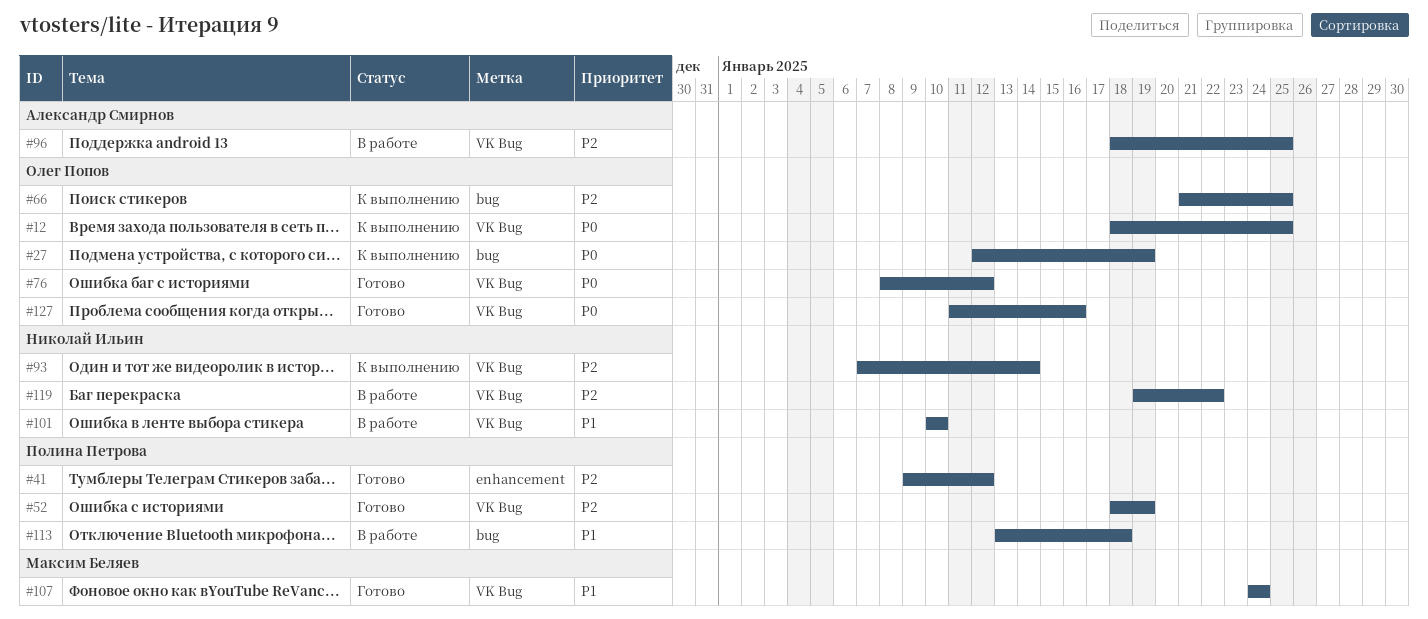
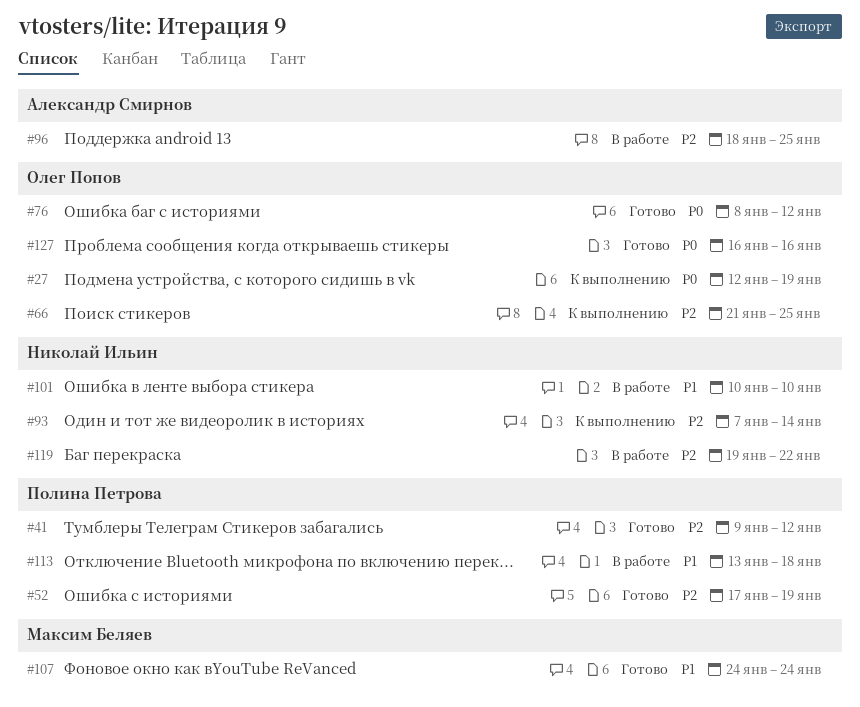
#12: present -> none
#52, start: Jan 18 -> Jan 17
#127, start: Jan 11 -> Jan 16

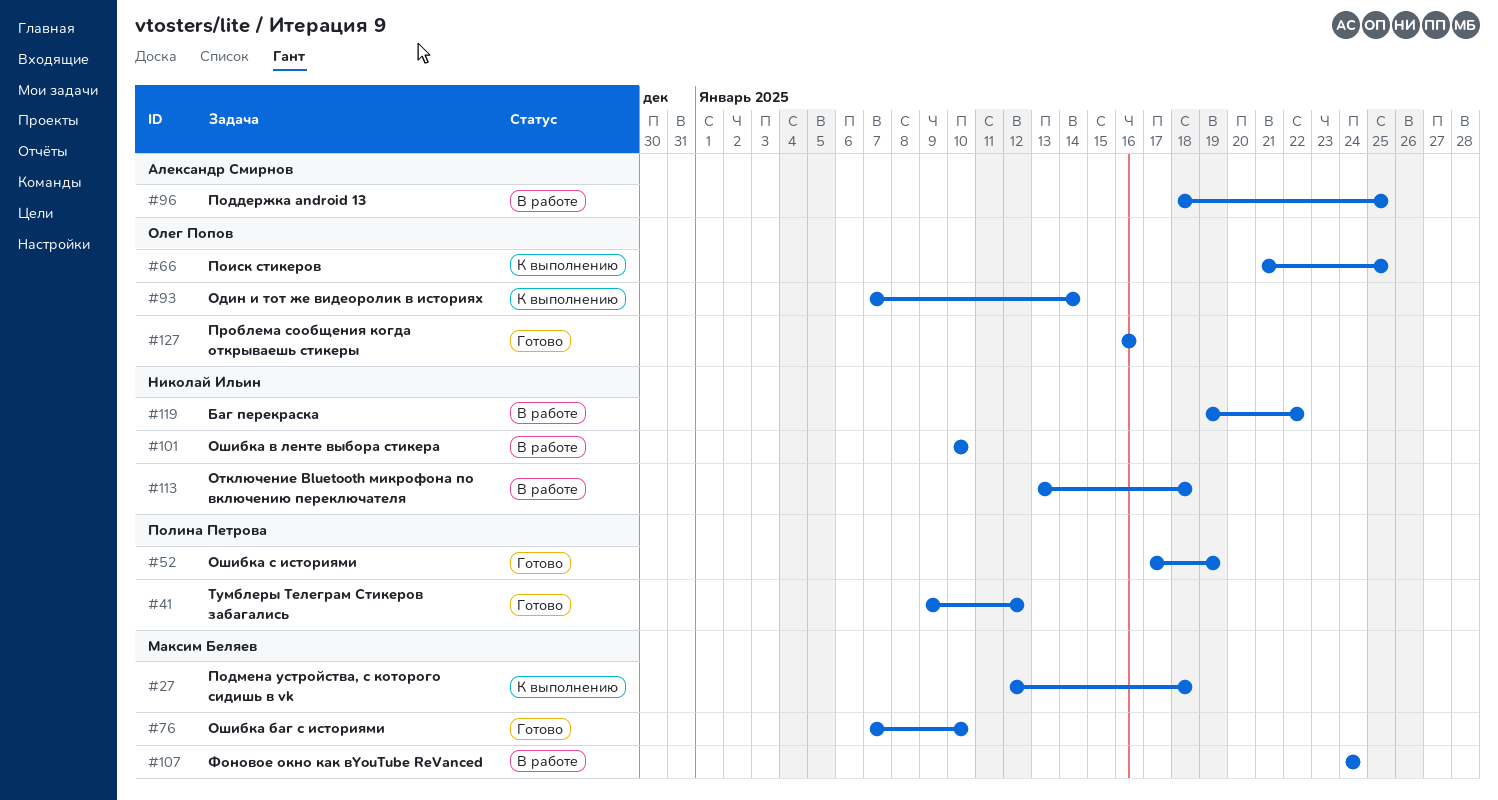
#27, owner: Олег Попов -> Максим Беляев
#27, due: Jan 19 -> Jan 18
#76, owner: Олег Попов -> Максим Беляев
#76, start: Jan 8 -> Jan 7
#76, due: Jan 12 -> Jan 10
#93, owner: Николай Ильин -> Олег Попов
#107, status: Готово -> В работе
#113, owner: Полина Петрова -> Николай Ильин

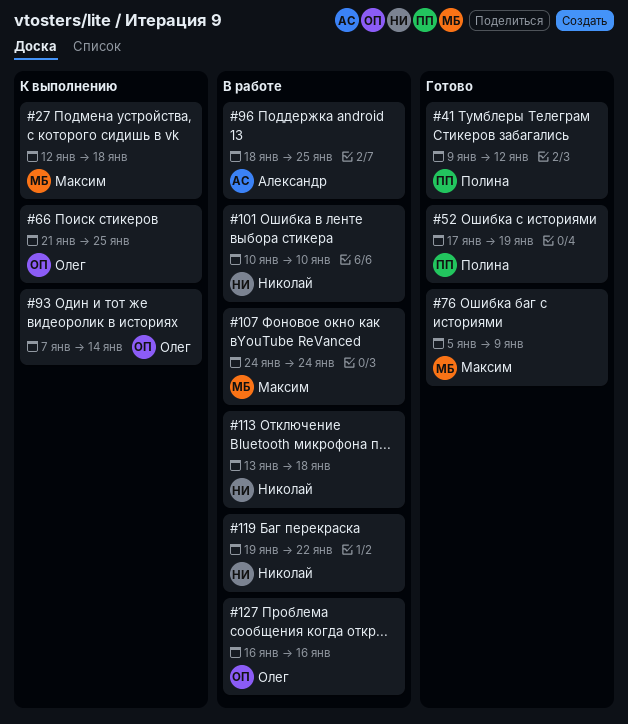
#76, start: Jan 7 -> Jan 5
#76, due: Jan 10 -> Jan 9
#127, status: Готово -> В работе

